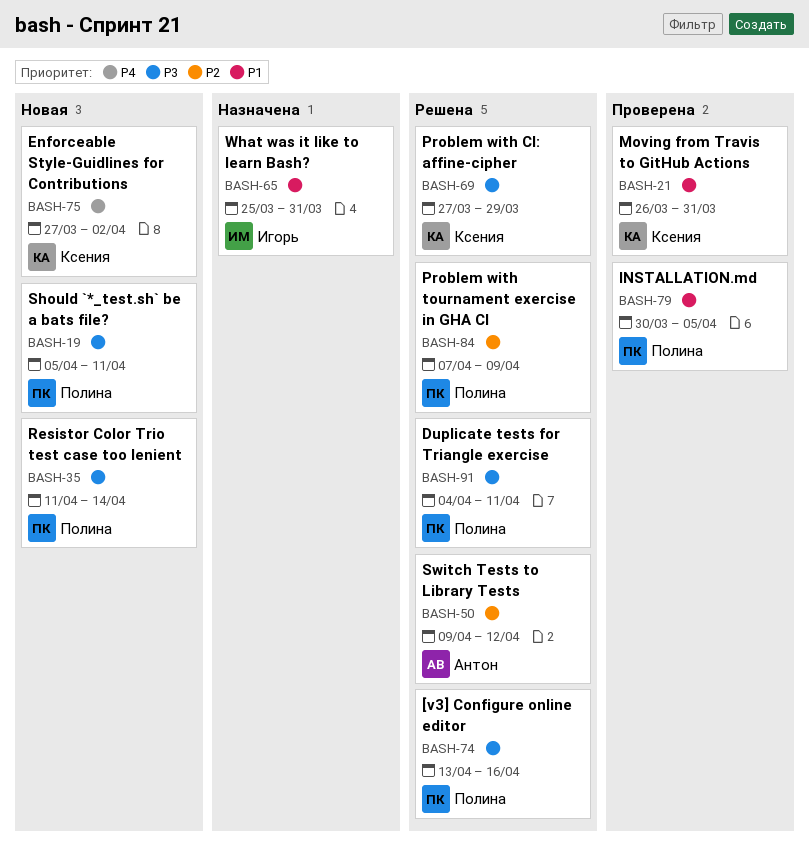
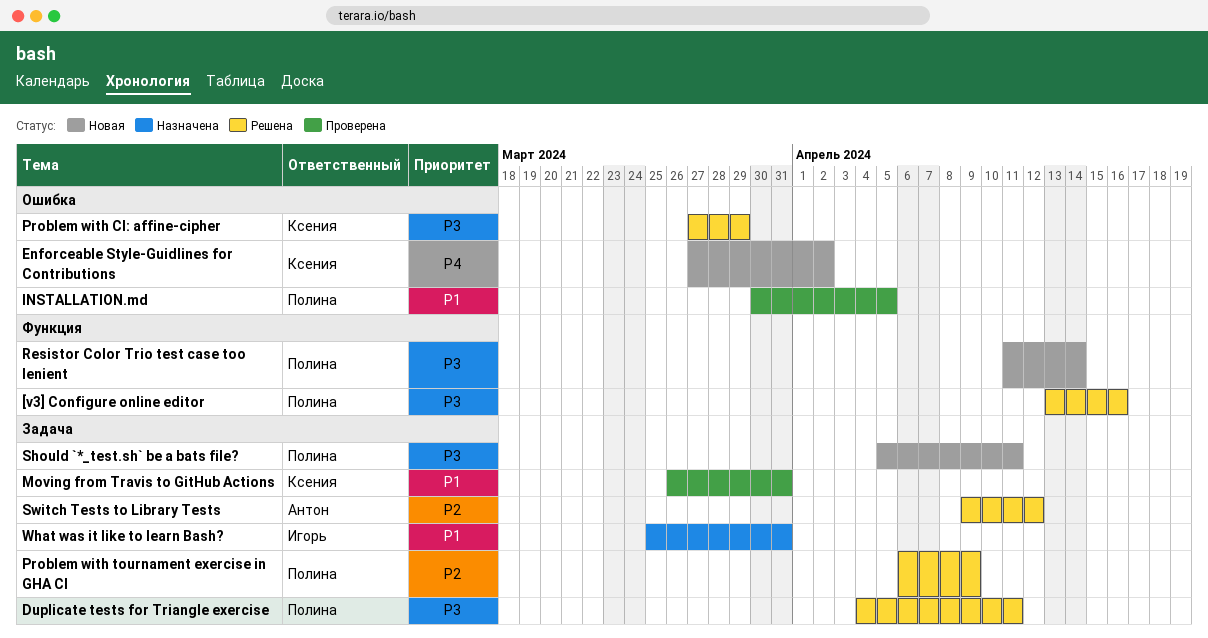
Problem with tournament exercise in GHA CI, start: Apr 7 -> Apr 6

